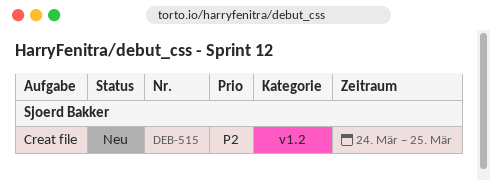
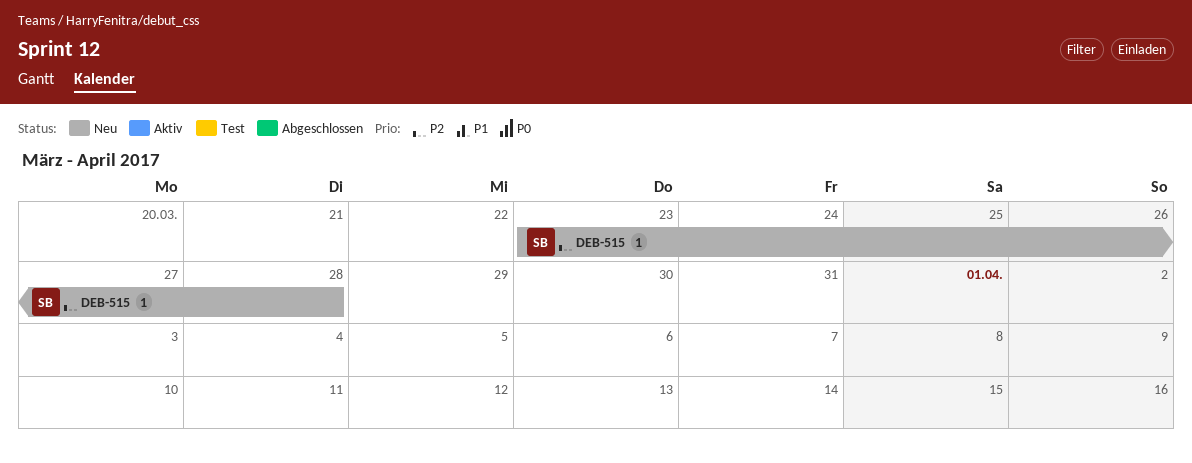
DEB-515, start: Mar 24 -> Mar 23
DEB-515, due: Mar 25 -> Mar 28

